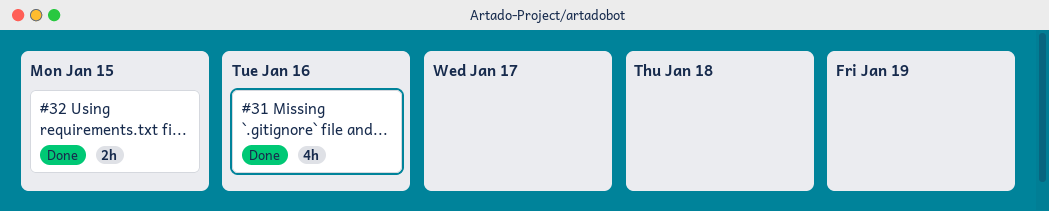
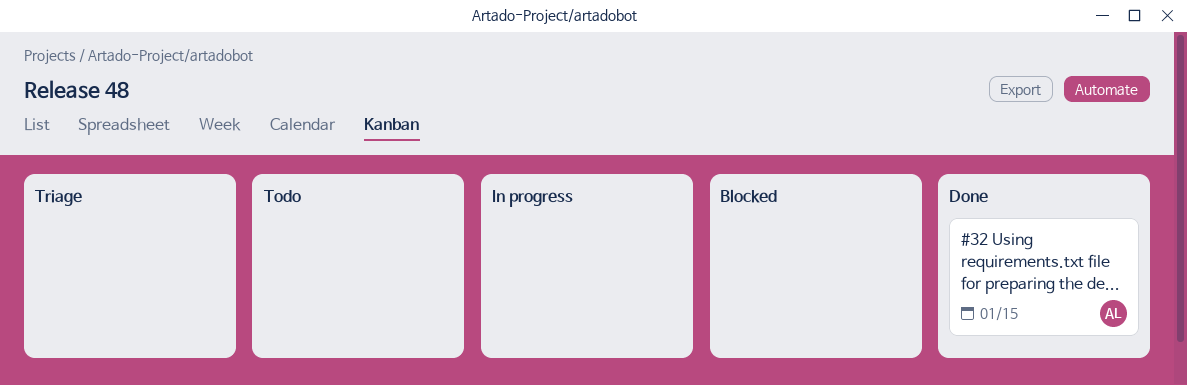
#31: present -> none

